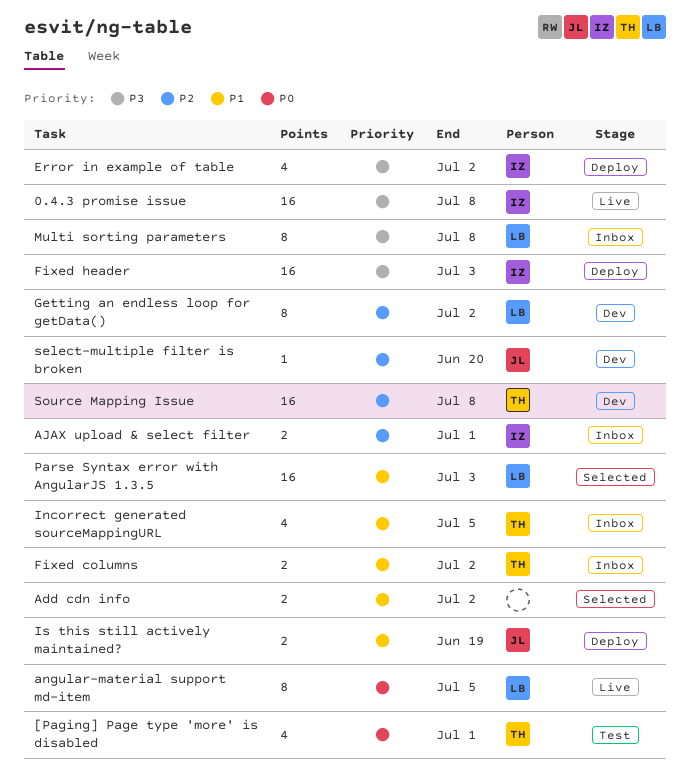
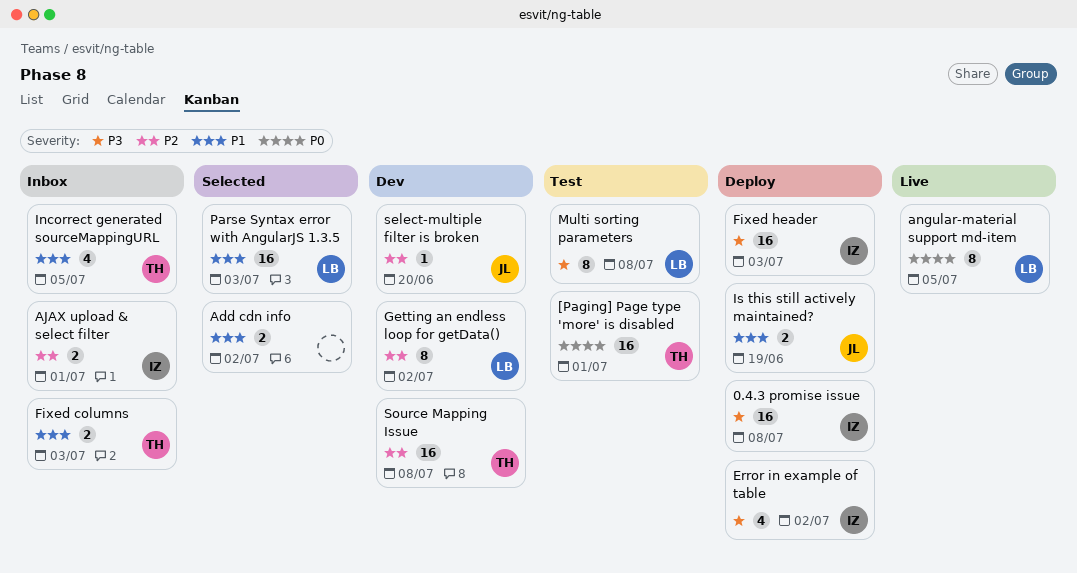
0.4.3 promise issue, status: Live -> Deploy
[Paging] Page type 'more' is disabled, estimate: 4 -> 16
Fixed columns, due: Jul 2 -> Jul 3
Multi sorting parameters, status: Inbox -> Test

